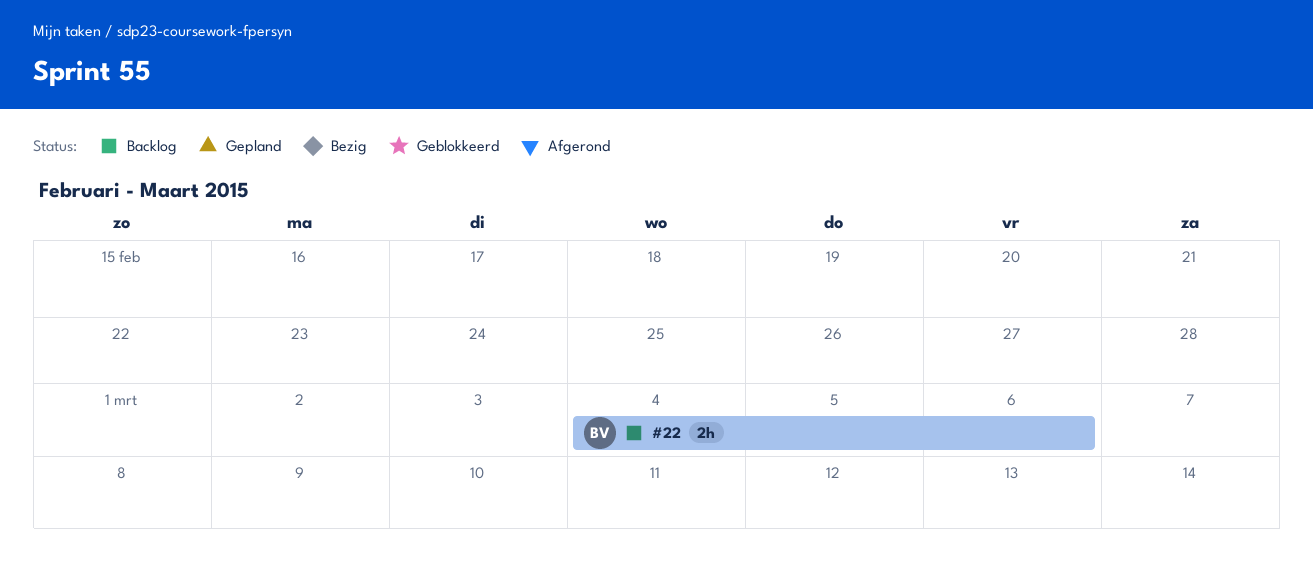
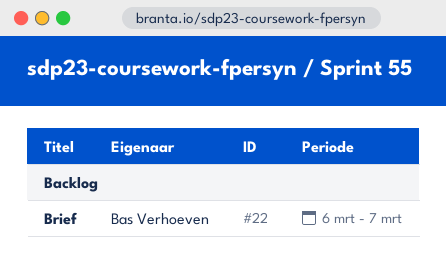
#22, start: Mar 4 -> Mar 6
#22, due: Mar 6 -> Mar 7

